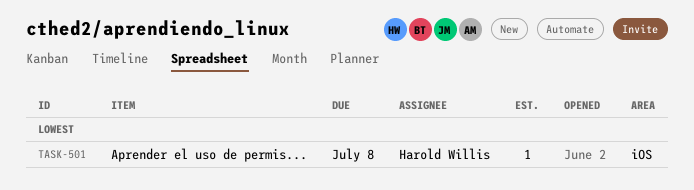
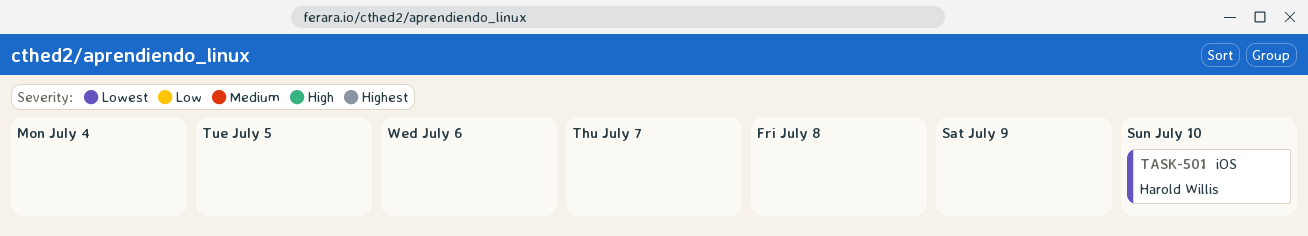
TASK-501, due: Jul 8 -> Jul 10

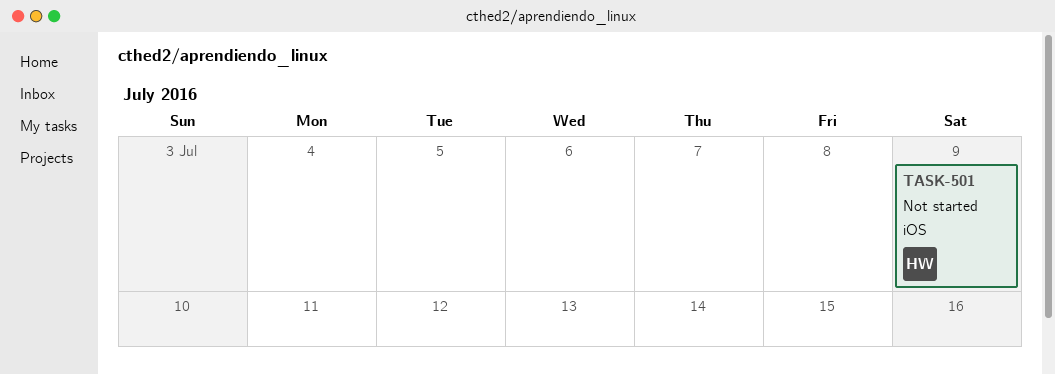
TASK-501, due: Jul 10 -> Jul 9

